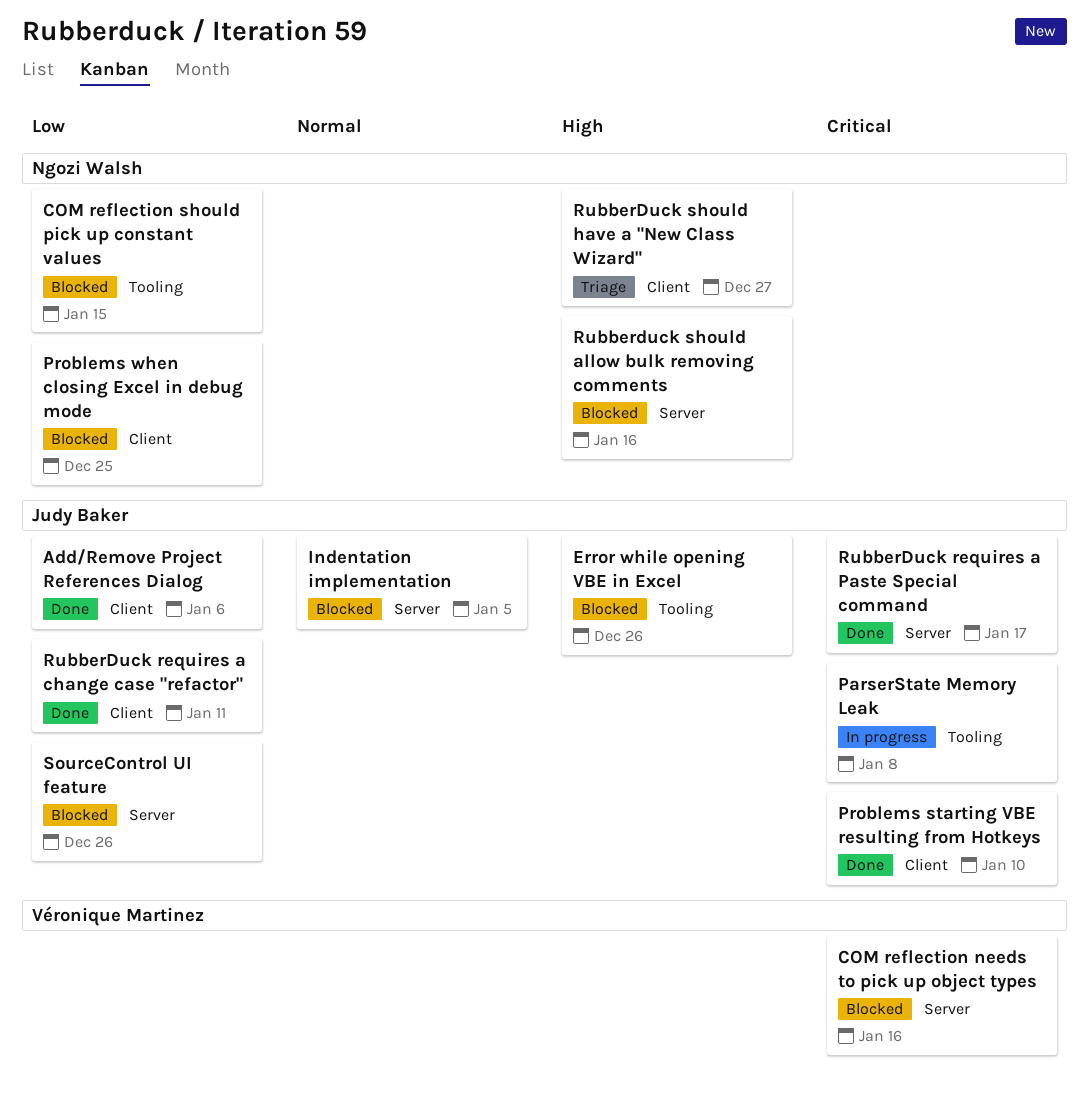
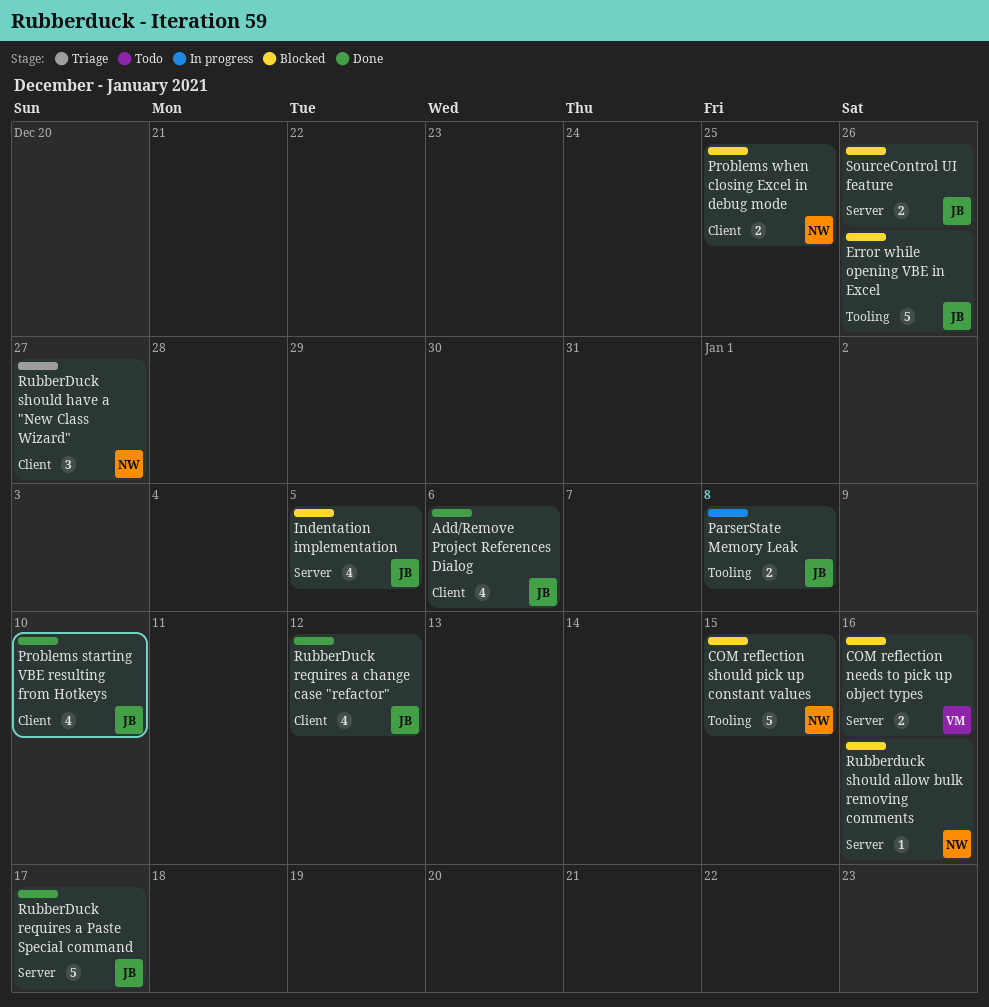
RubberDuck requires a change case "refactor", due: Jan 11 -> Jan 12

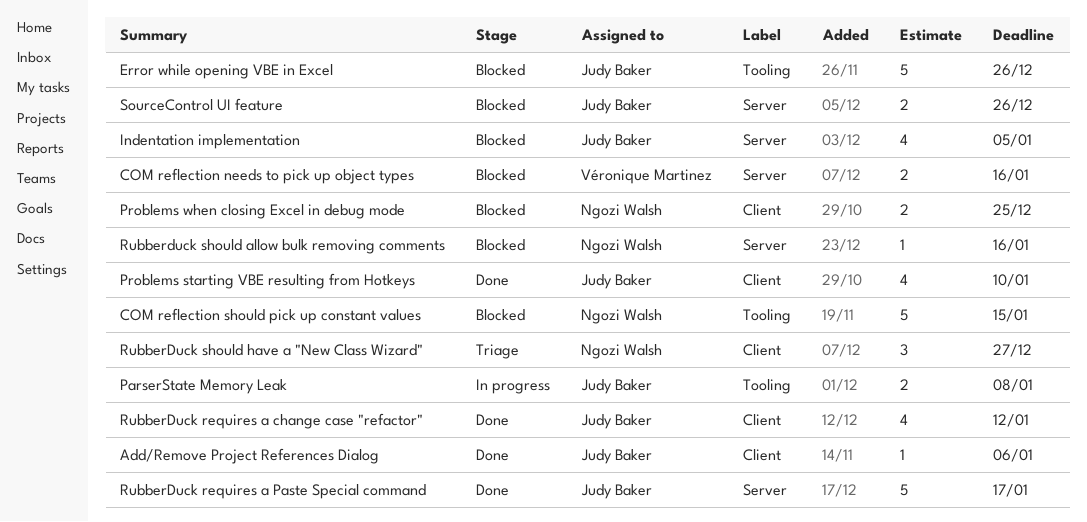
Add/Remove Project References Dialog, estimate: 4 -> 1

